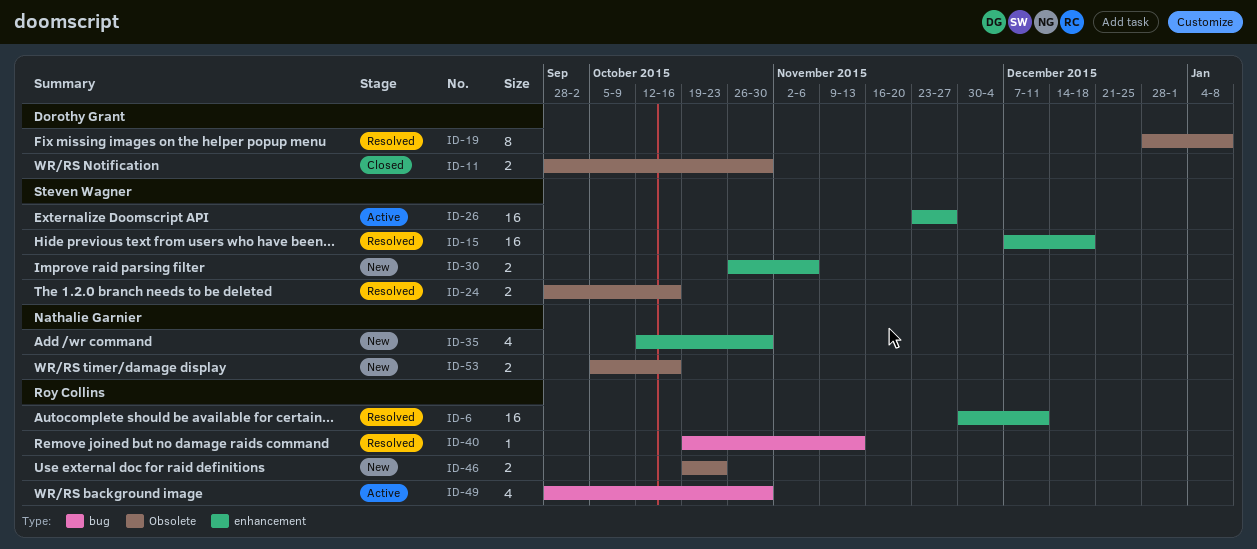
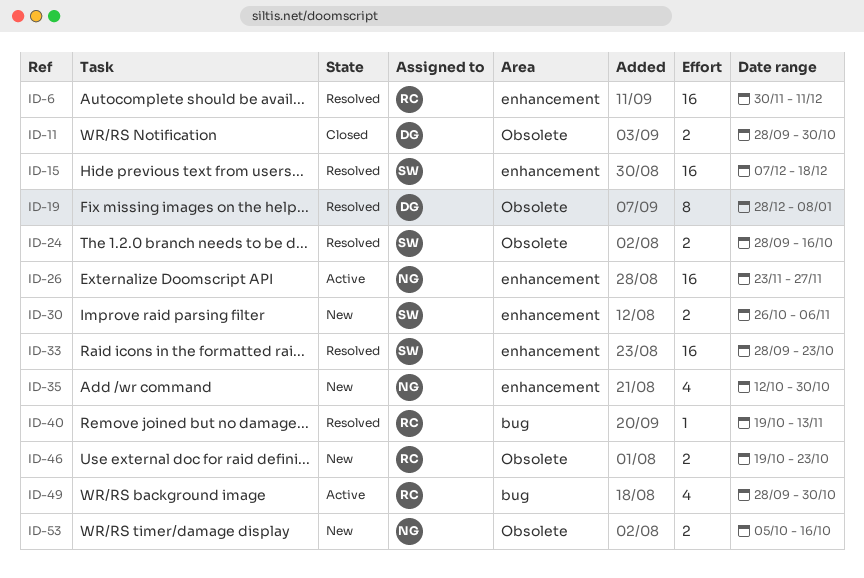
ID-26, owner: Steven Wagner -> Nathalie Garnier
ID-33: none -> present

